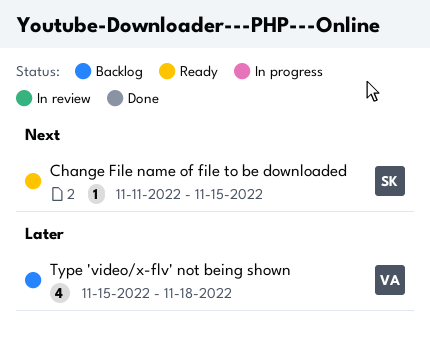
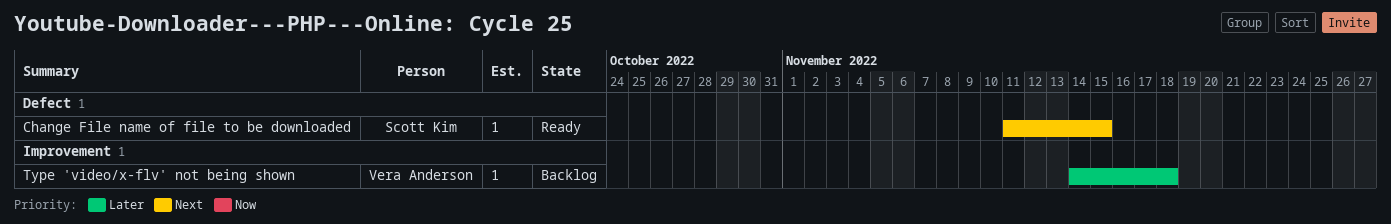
Type 'video/x-flv' not being shown, estimate: 4 -> 1
Type 'video/x-flv' not being shown, start: Nov 15 -> Nov 14

